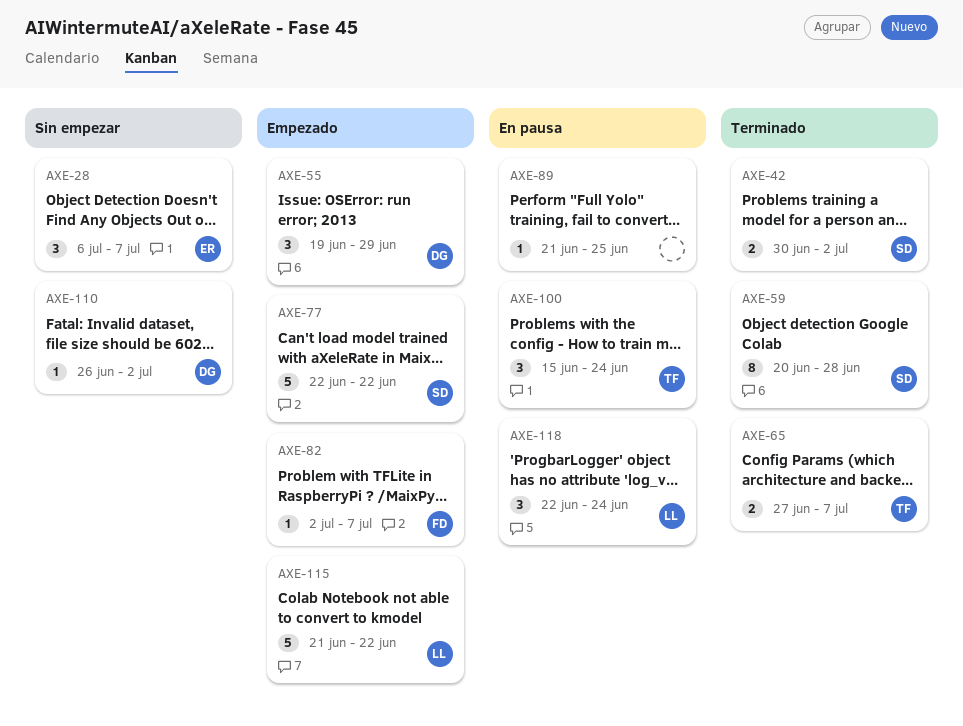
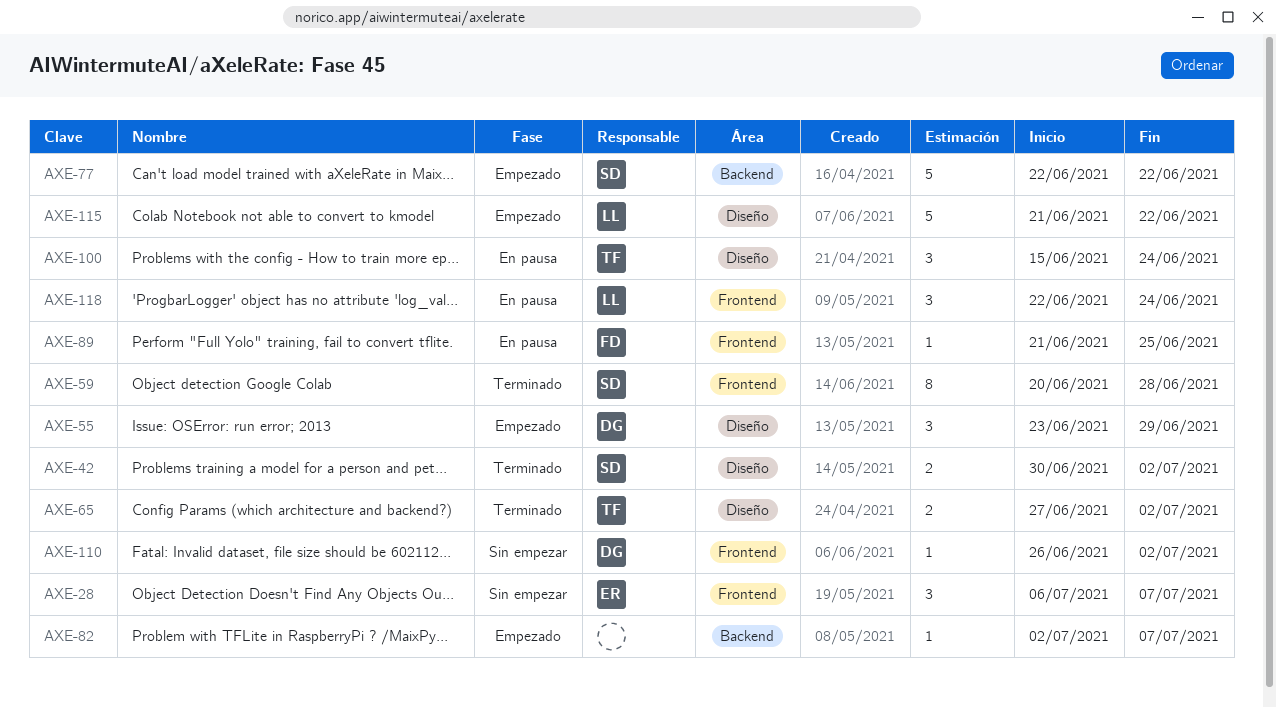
AXE-55, start: Jun 19 -> Jun 23
AXE-65, due: Jul 7 -> Jul 2
AXE-82, owner: FD -> none
AXE-89, owner: none -> FD

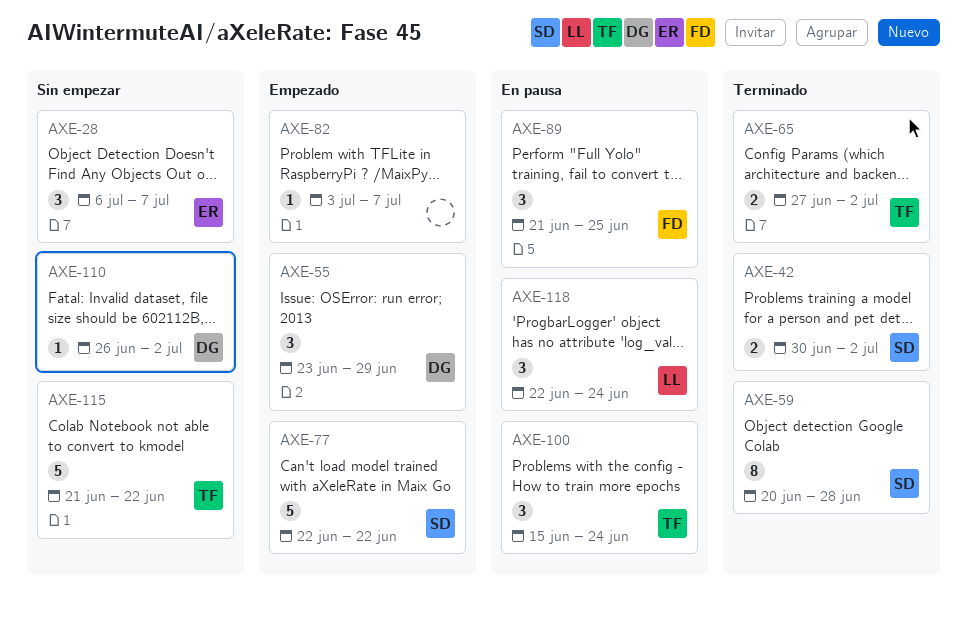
AXE-82, start: Jul 2 -> Jul 3
AXE-89, estimate: 1 -> 3
AXE-115, status: Empezado -> Sin empezar
AXE-115, owner: LL -> TF

